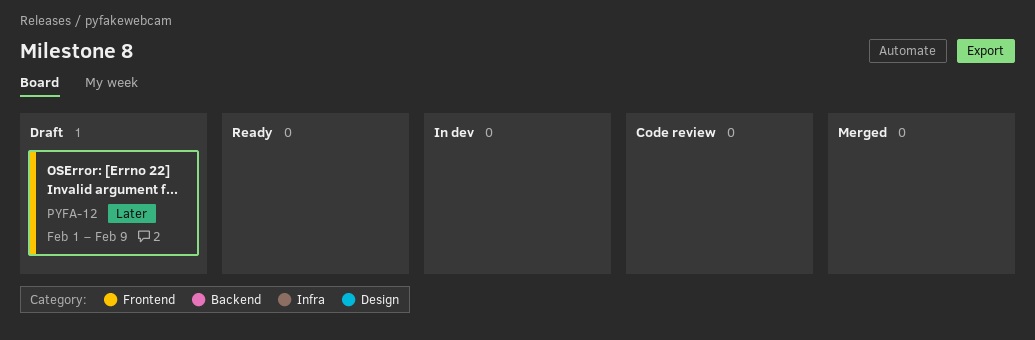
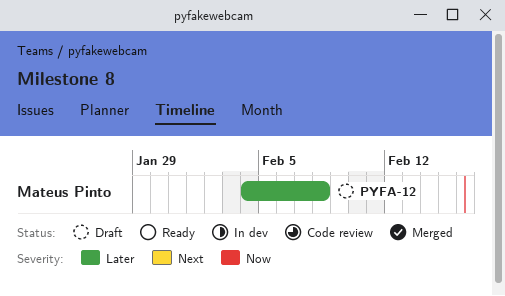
PYFA-12, start: Feb 1 -> Feb 4
PYFA-12, due: Feb 9 -> Feb 8

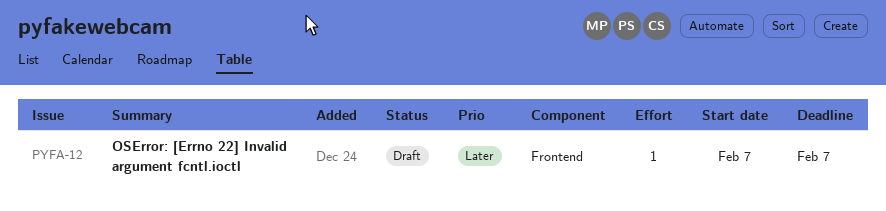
PYFA-12, start: Feb 4 -> Feb 7
PYFA-12, due: Feb 8 -> Feb 7

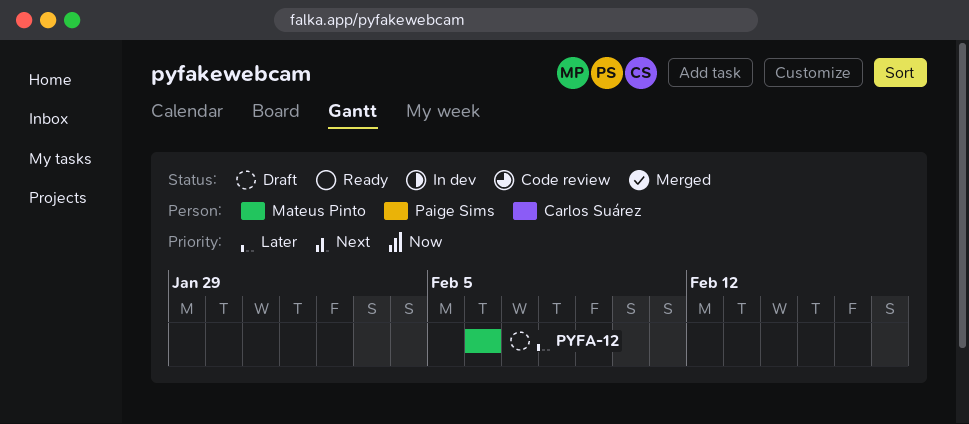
PYFA-12, start: Feb 7 -> Feb 6
PYFA-12, due: Feb 7 -> Feb 6

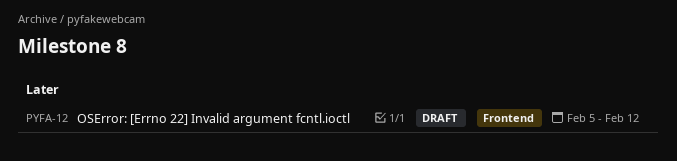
PYFA-12, start: Feb 6 -> Feb 5
PYFA-12, due: Feb 6 -> Feb 12

